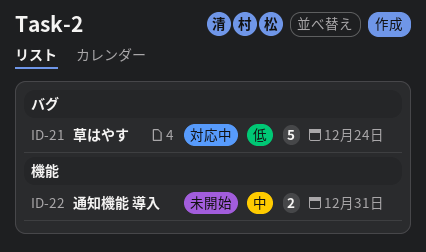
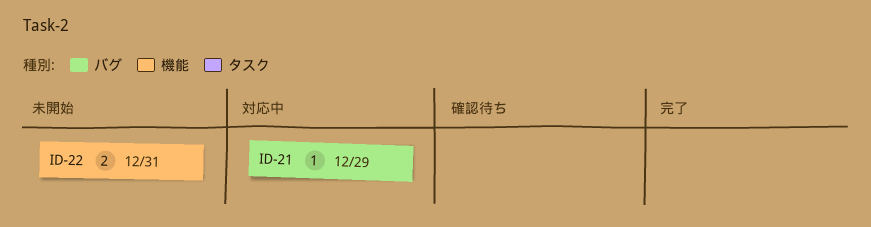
ID-21, estimate: 5 -> 1
ID-21, due: Dec 24 -> Dec 29

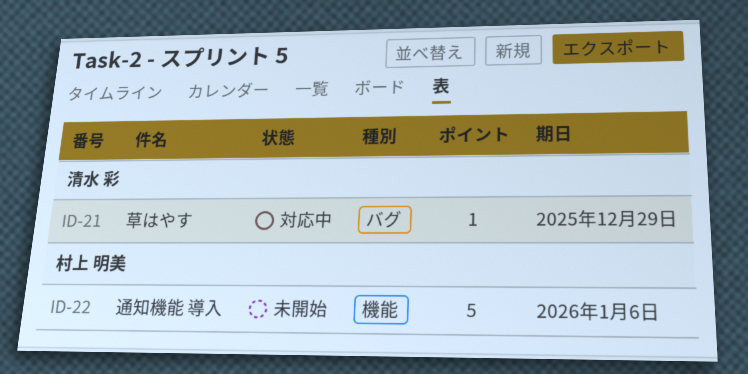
ID-22, estimate: 2 -> 5
ID-22, due: Dec 31 -> Jan 6

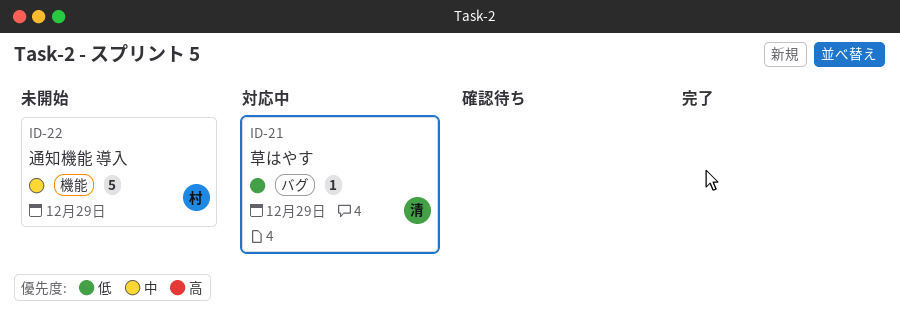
ID-22, due: Jan 6 -> Dec 29

